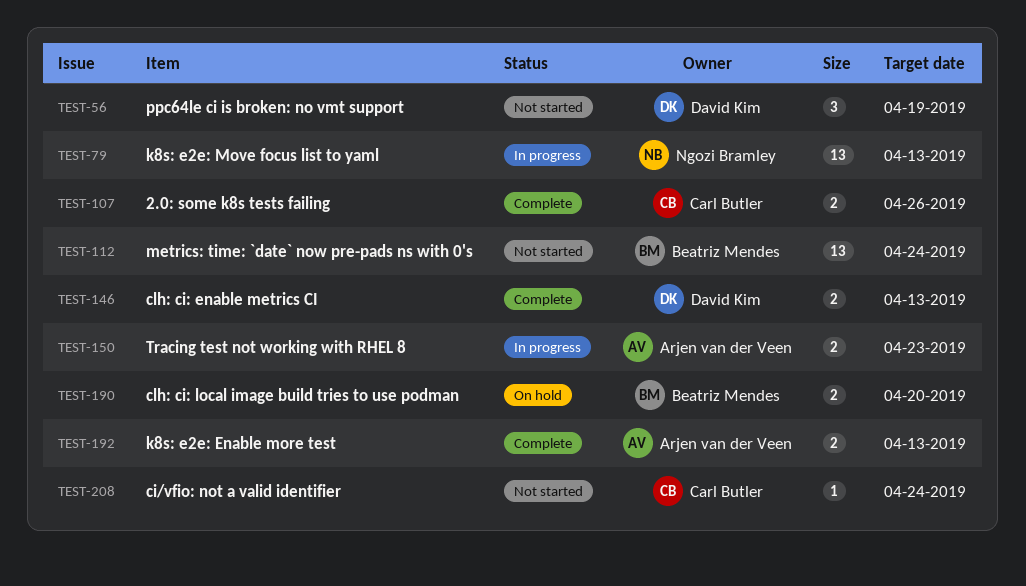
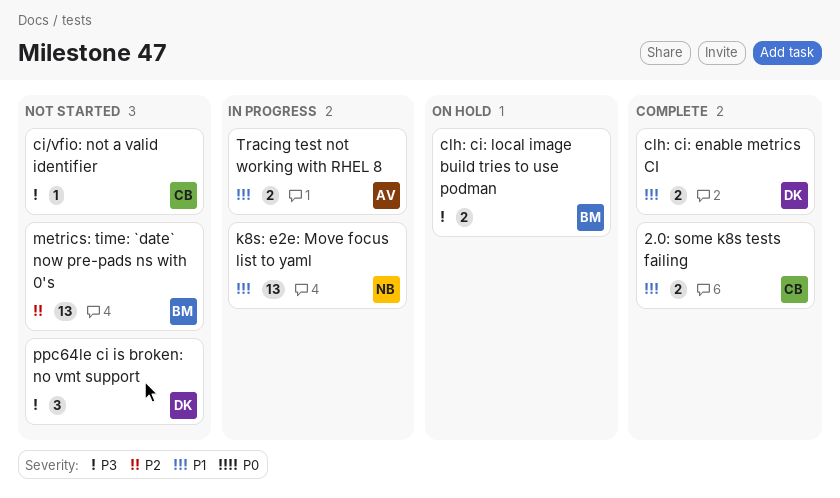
k8s: e2e: Enable more test: present -> none

